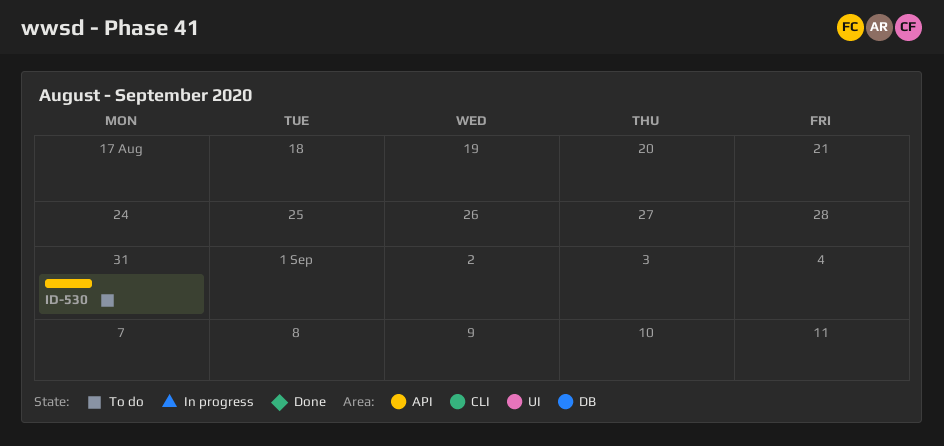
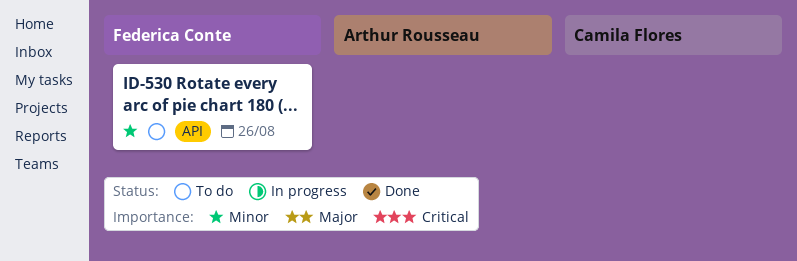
ID-530, due: Aug 31 -> Aug 26

